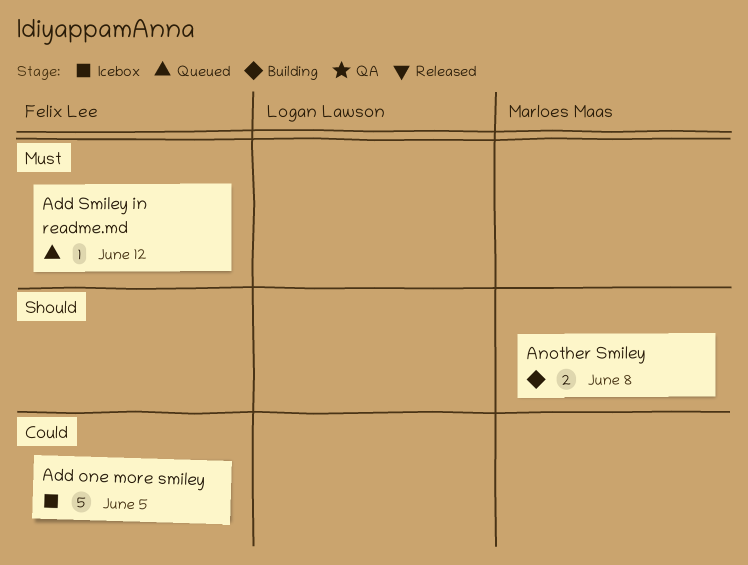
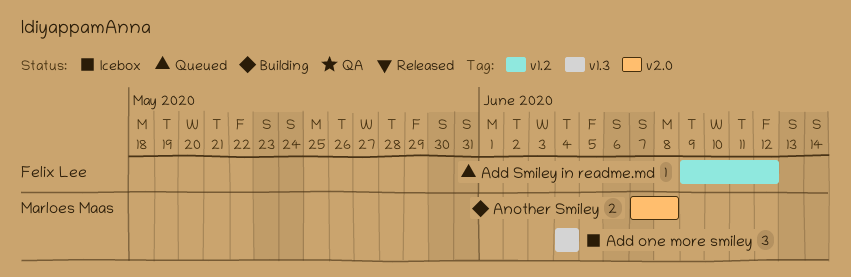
Add one more smiley, owner: Felix Lee -> Marloes Maas
Add one more smiley, estimate: 5 -> 3
Add one more smiley, due: Jun 5 -> Jun 4

